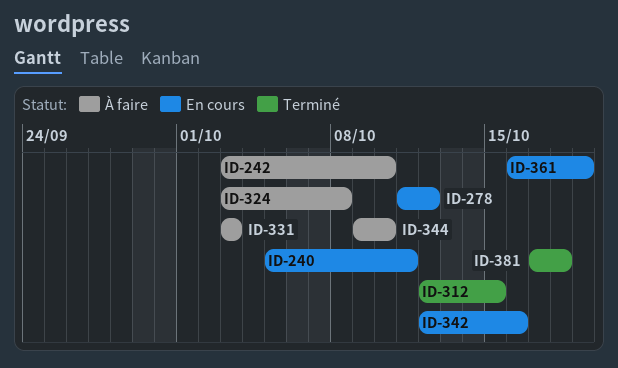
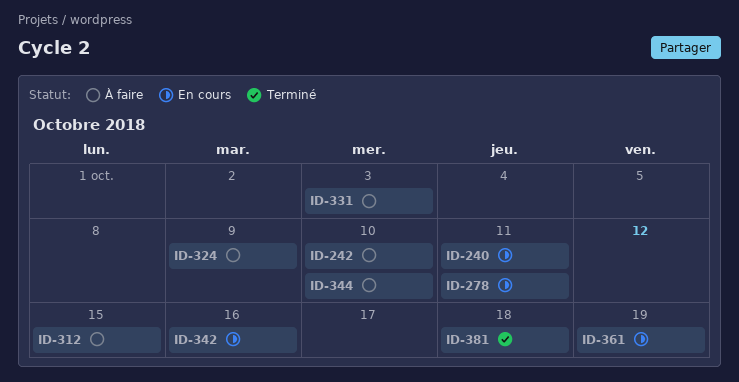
ID-278, due: Oct 12 -> Oct 11
ID-312, status: Terminé -> À faire
ID-324, due: Oct 8 -> Oct 9

